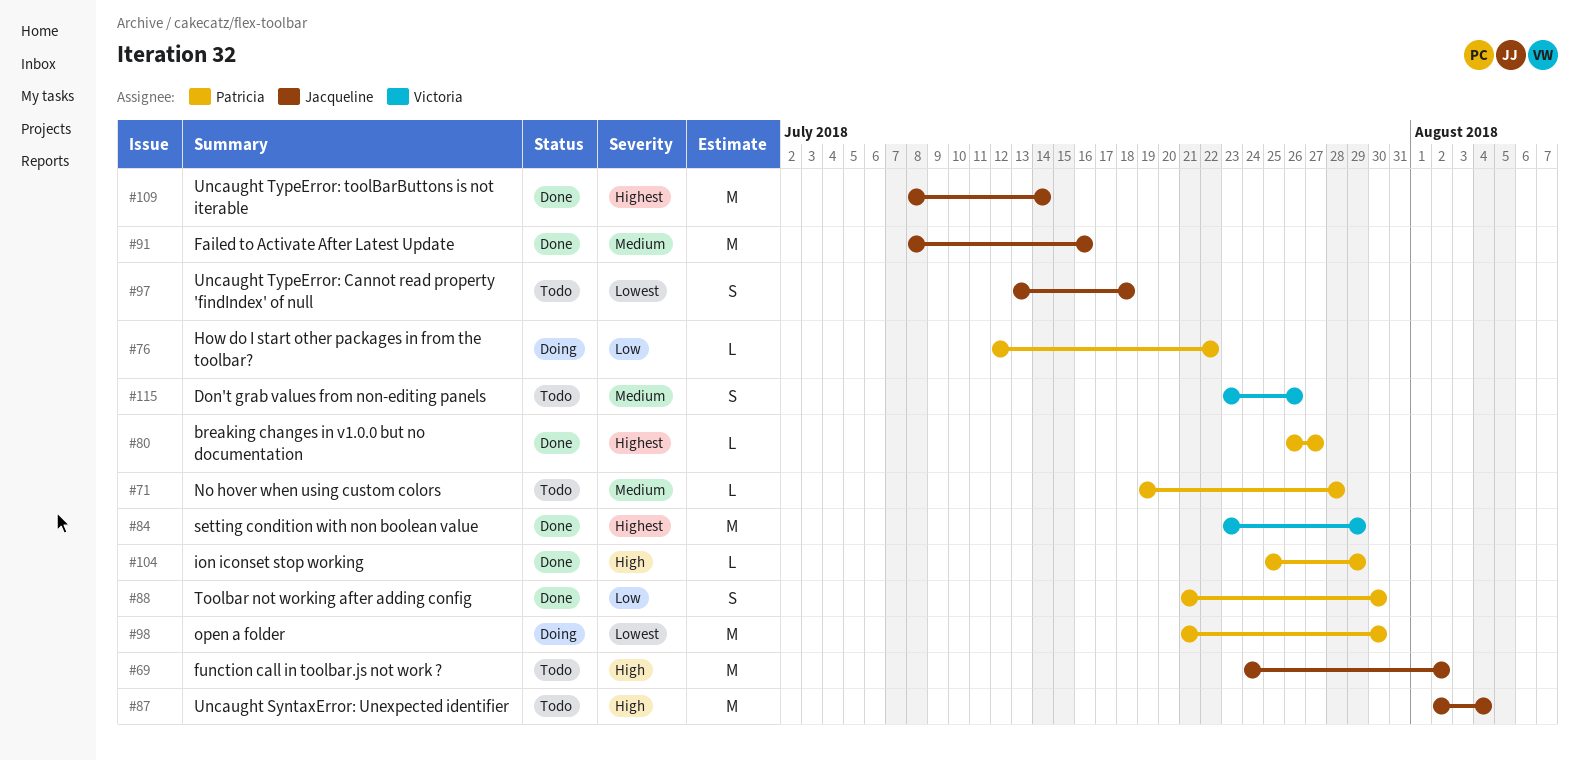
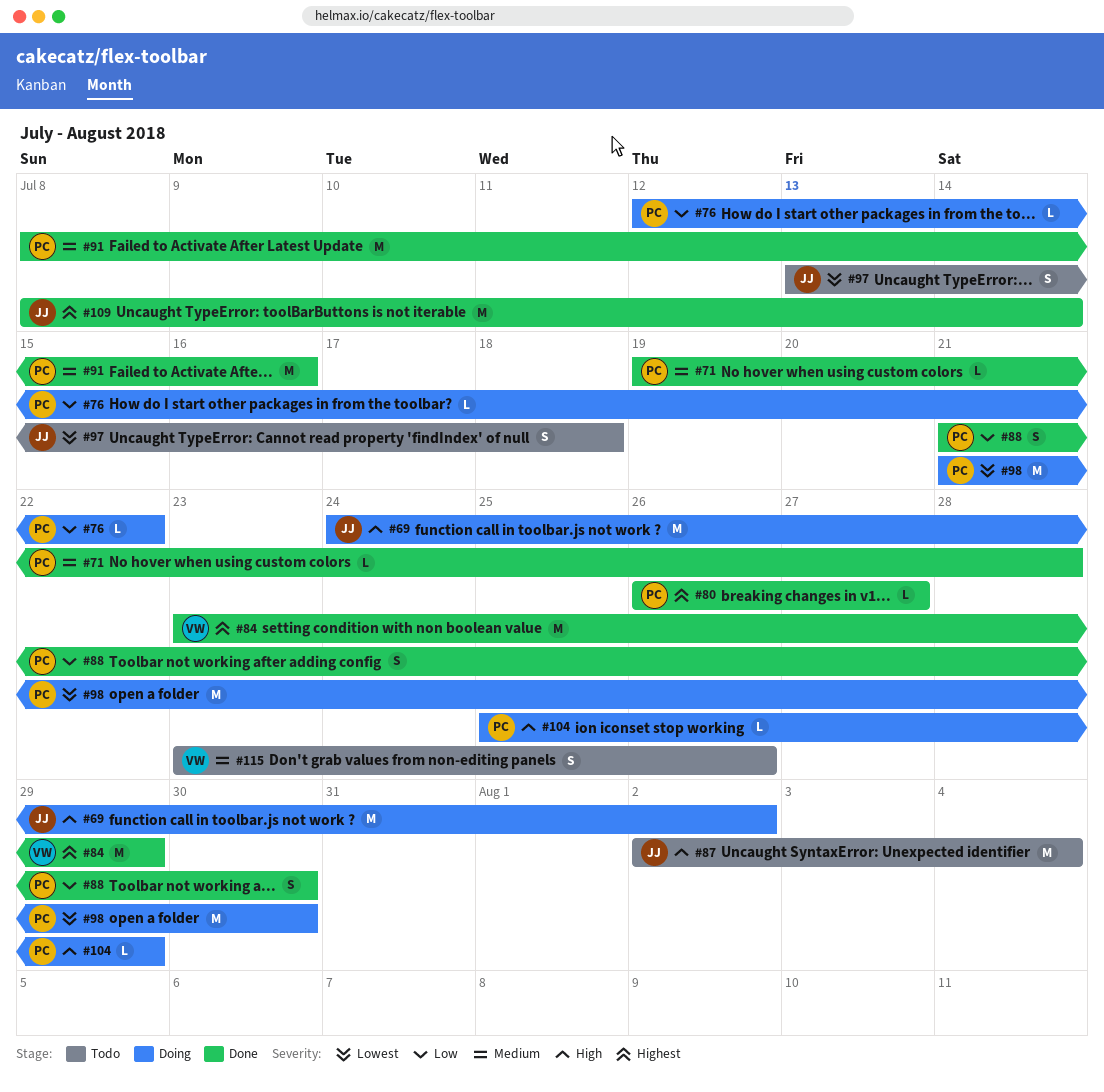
#69, status: Todo -> Doing
#71, status: Todo -> Done
#91, owner: Jacqueline -> Patricia
#104, status: Done -> Doing

